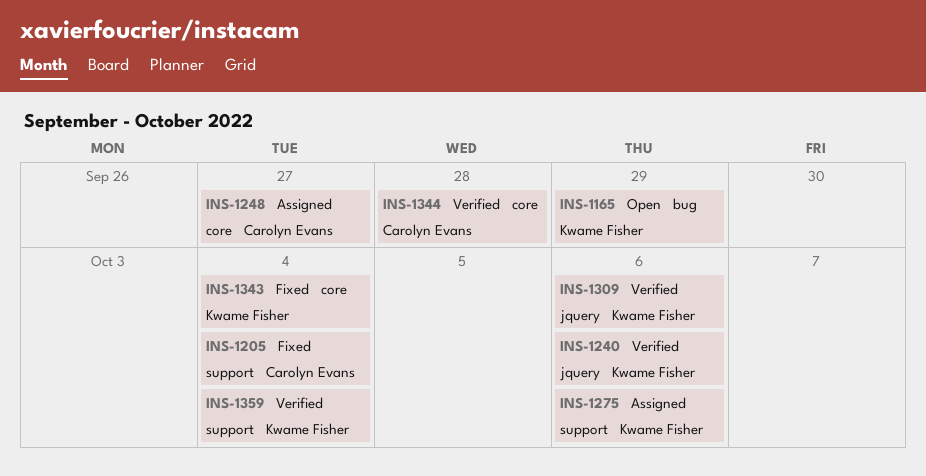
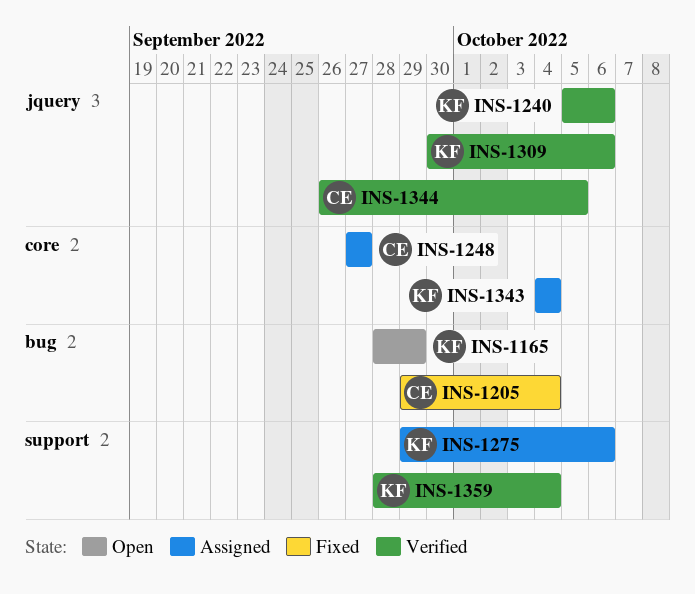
INS-1205, label: support -> bug
INS-1343, status: Fixed -> Assigned
INS-1344, label: core -> jquery
INS-1344, due: Sep 28 -> Oct 5

